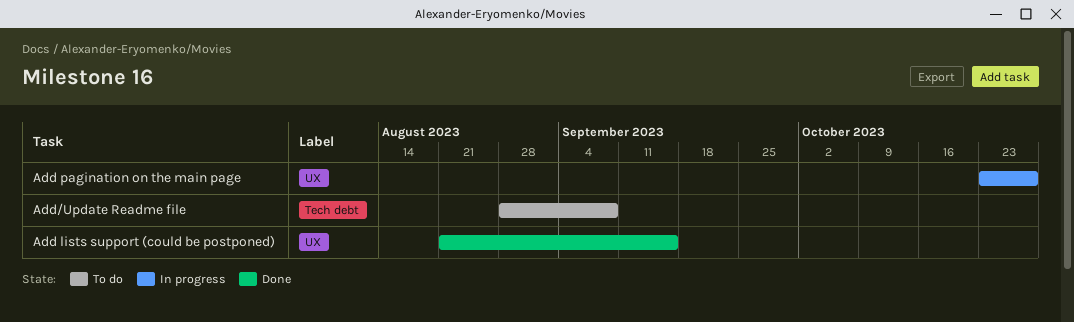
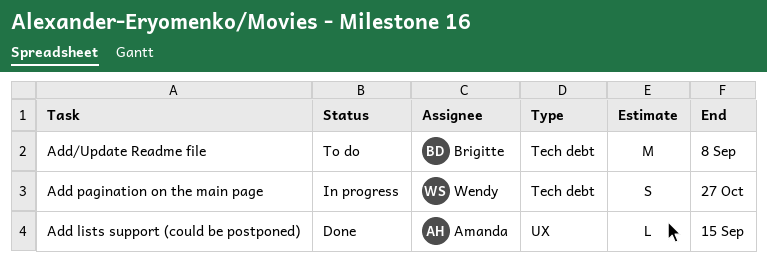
Add pagination on the main page, label: UX -> Tech debt

